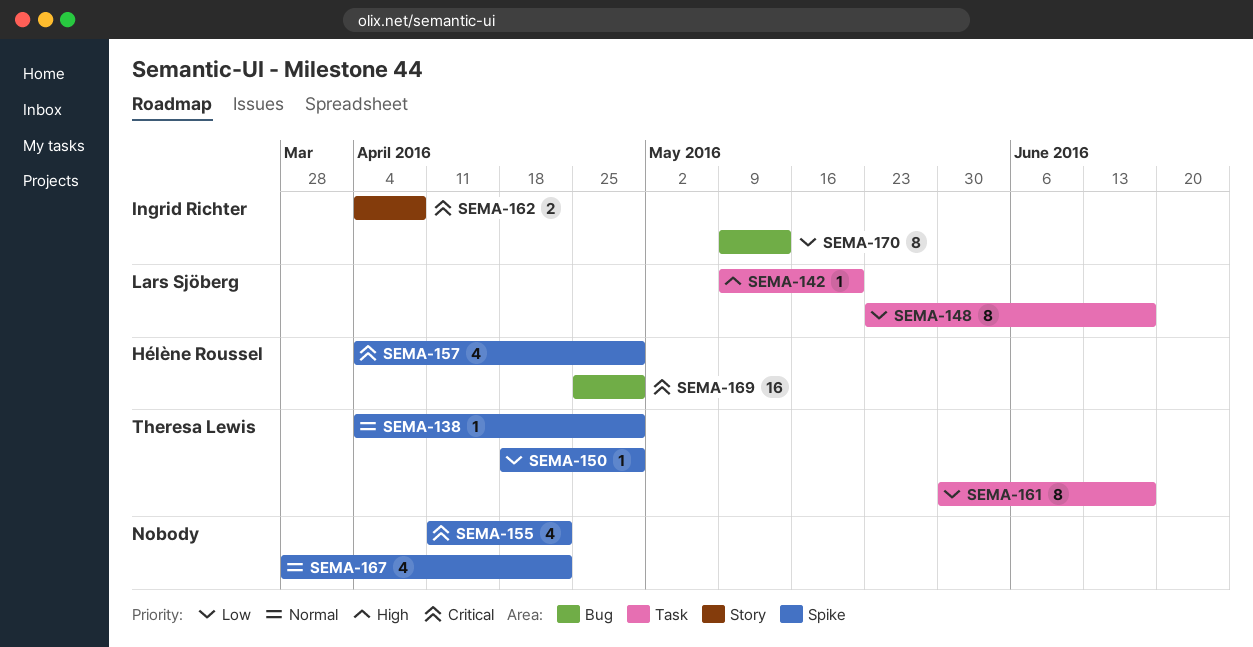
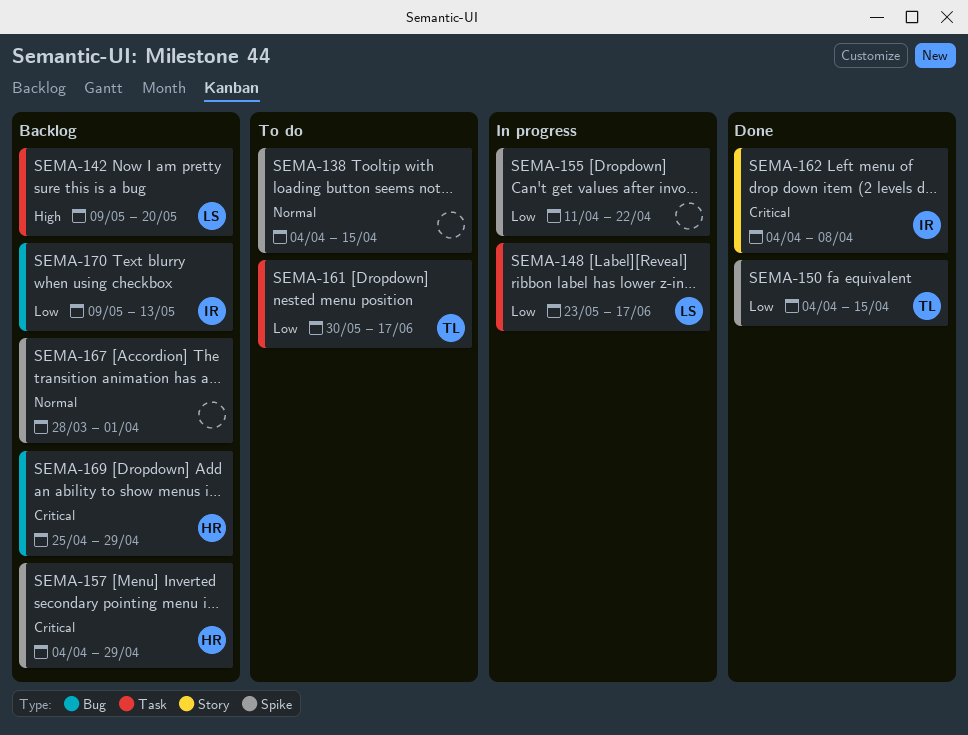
SEMA-138, owner: Theresa Lewis -> none
SEMA-138, due: Apr 29 -> Apr 15
SEMA-150, start: Apr 18 -> Apr 4
SEMA-150, due: Apr 29 -> Apr 15
SEMA-155, priority: Critical -> Low
SEMA-167, due: Apr 22 -> Apr 1

